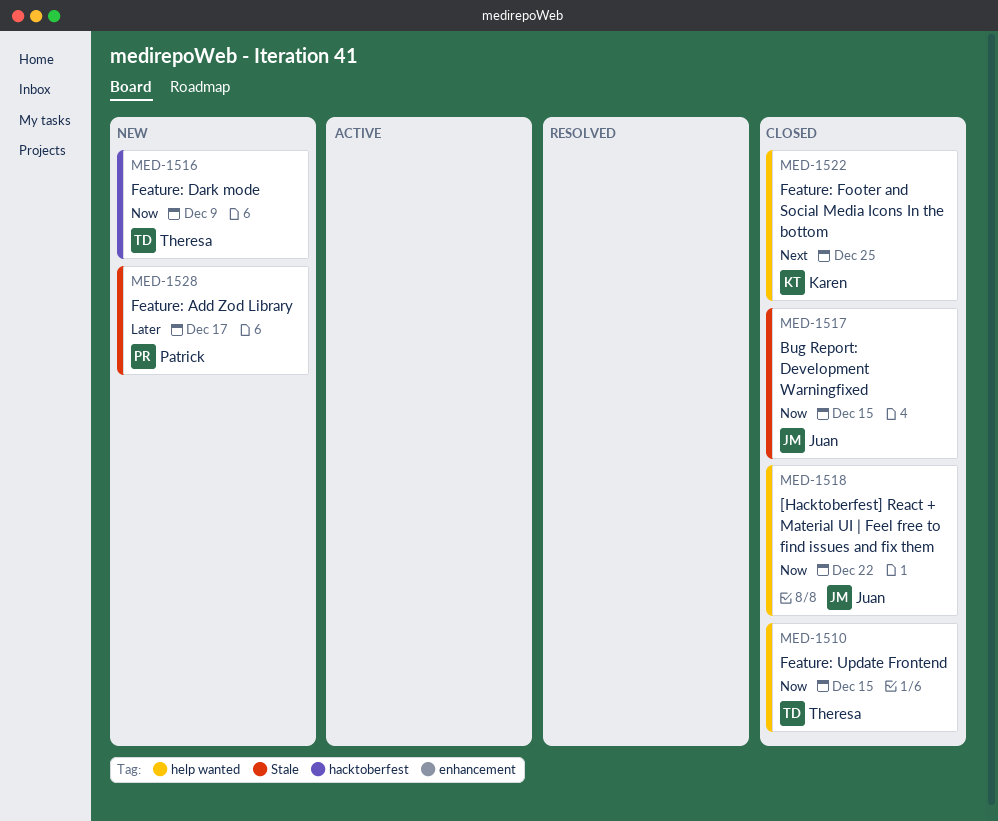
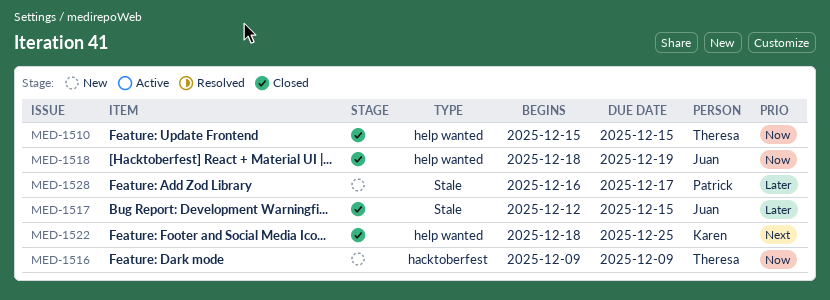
MED-1517, priority: Now -> Later
MED-1518, due: Dec 22 -> Dec 19

